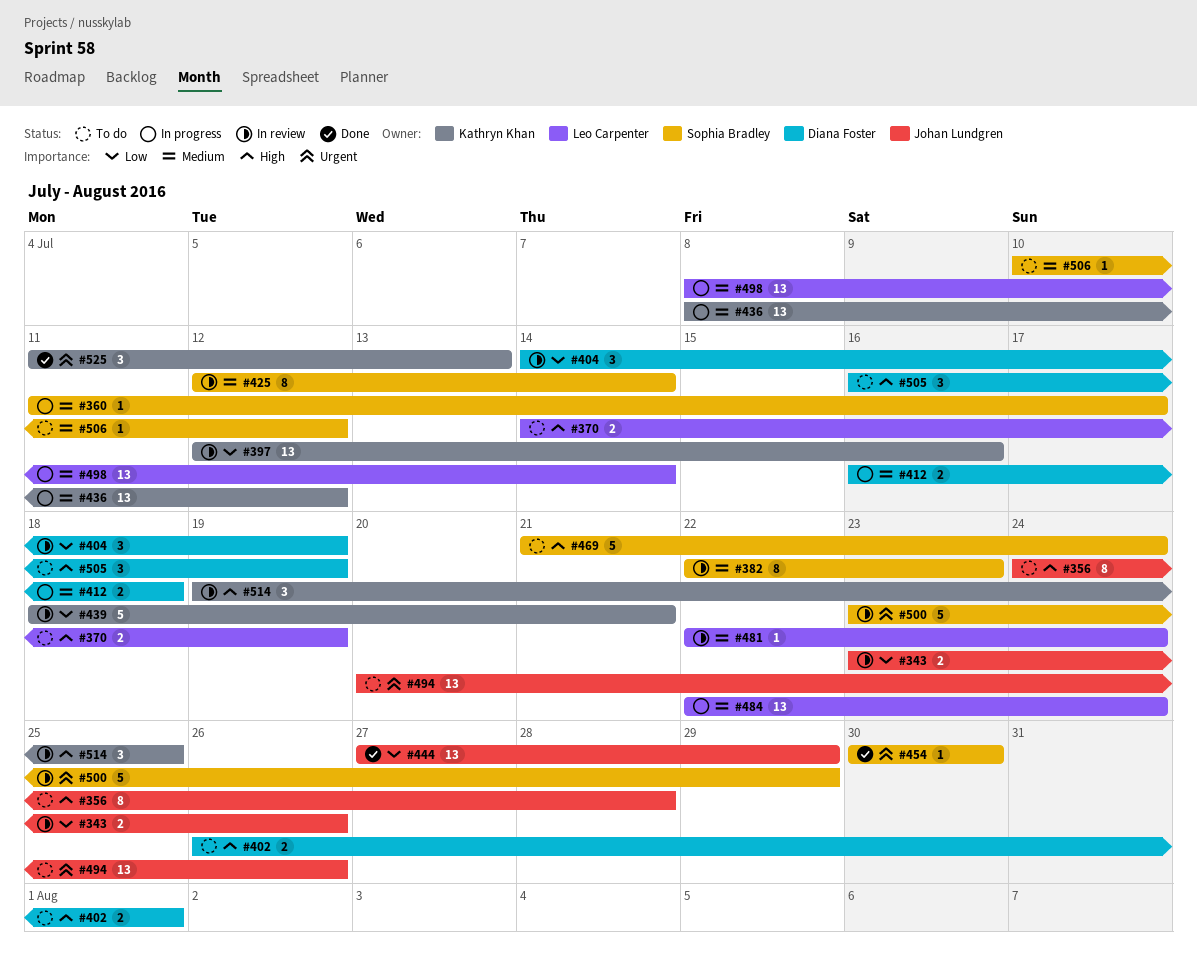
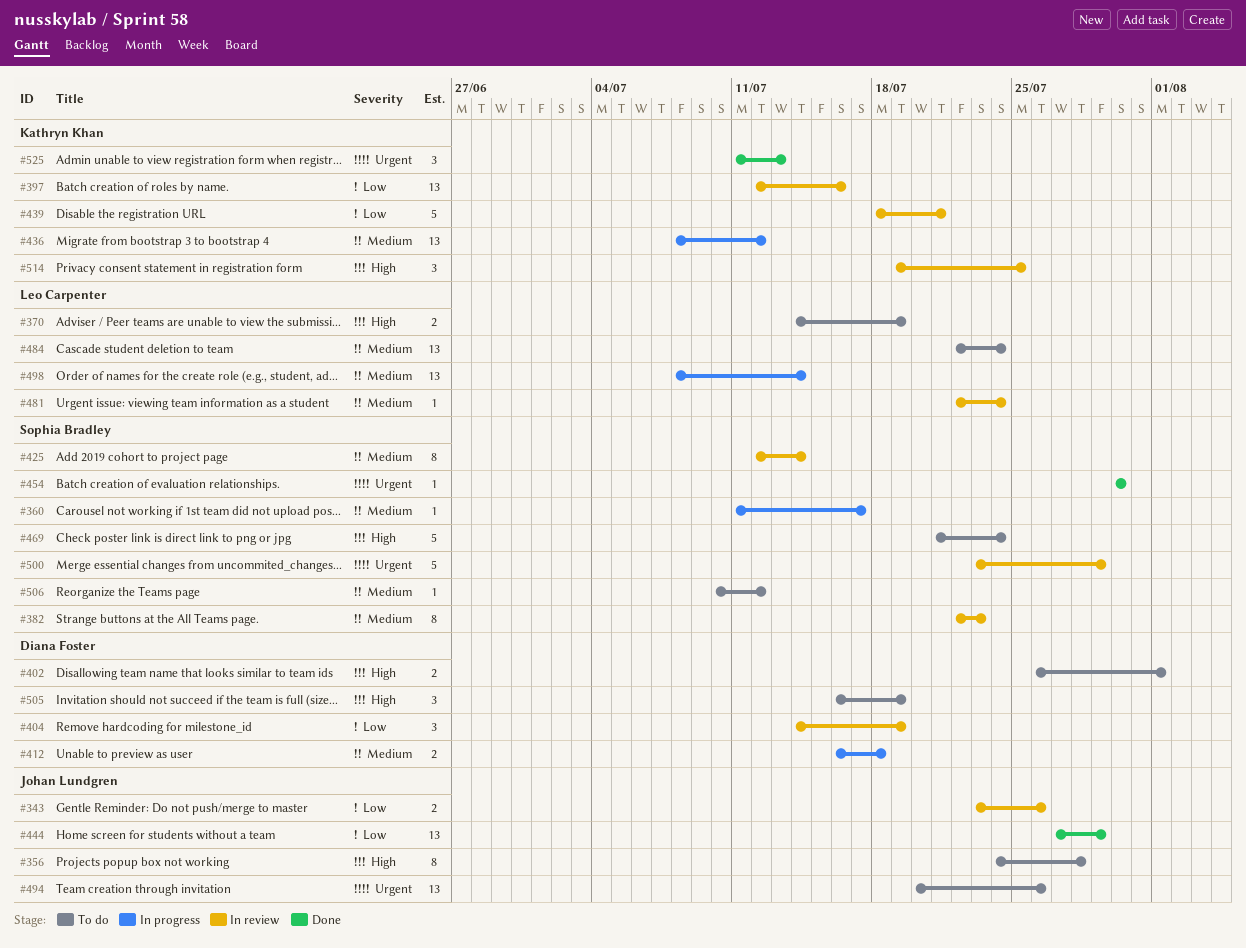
#484, status: In progress -> To do

